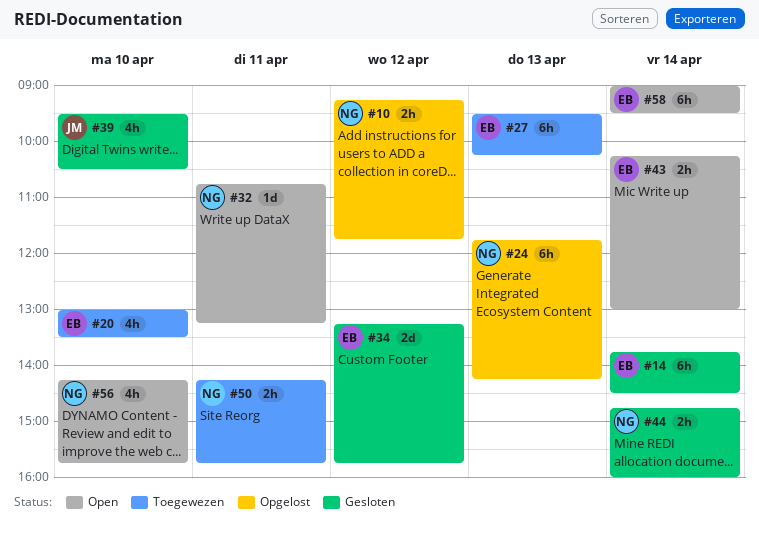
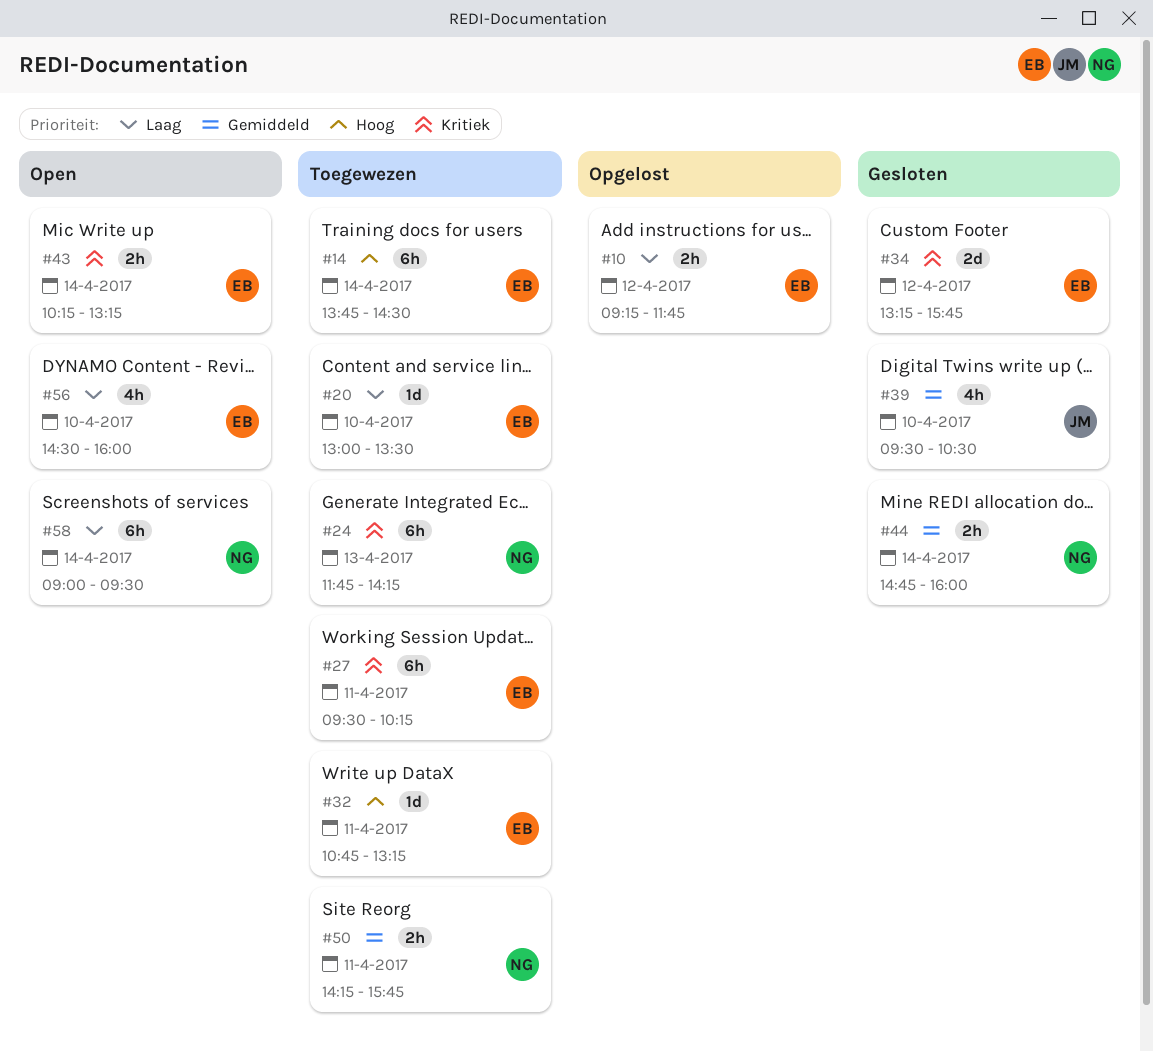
#10, owner: NG -> EB
#14, status: Gesloten -> Toegewezen
#20, estimate: 4h -> 1d
#24, status: Opgelost -> Toegewezen
#27, day: Apr 13 -> Apr 11
#32, status: Open -> Toegewezen
#32, owner: NG -> EB
#43, ends: 13:00 -> 13:15
#56, owner: NG -> EB
#56, begins: 14:15 -> 14:30
#56, ends: 15:45 -> 16:00
#58, owner: EB -> NG

